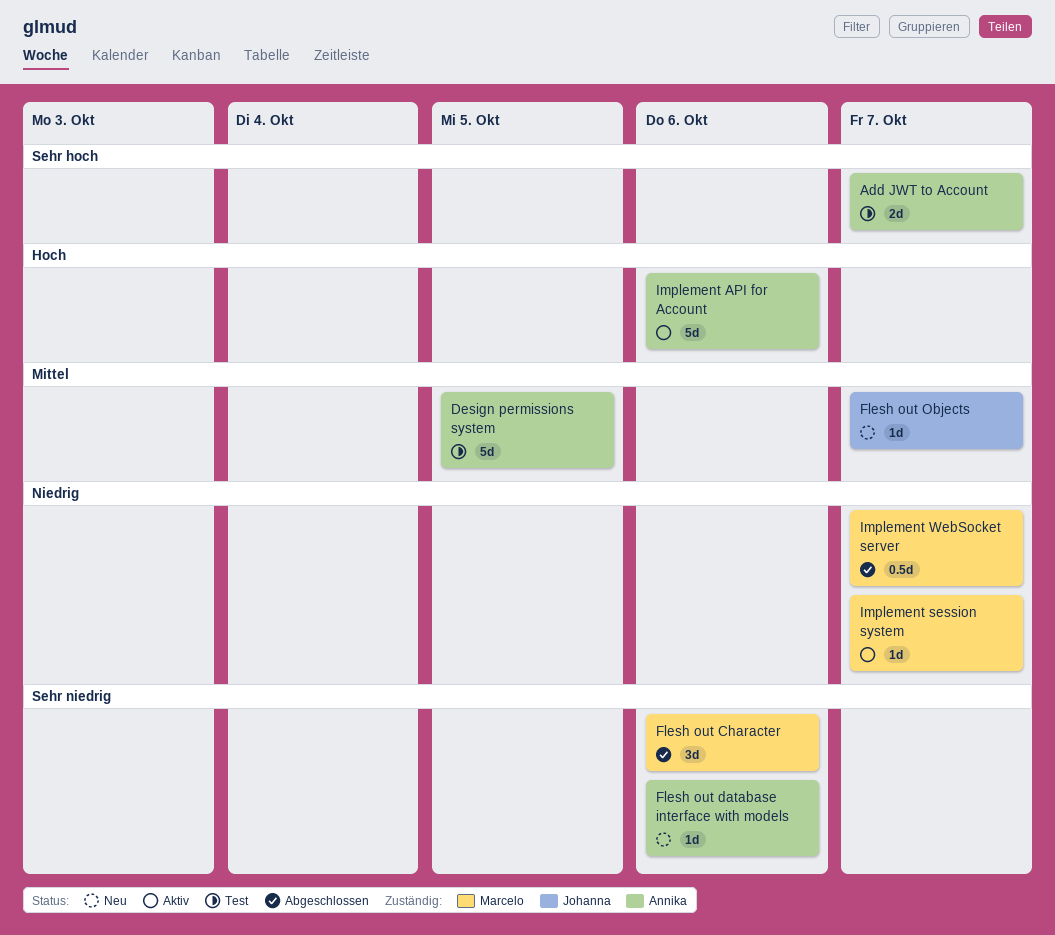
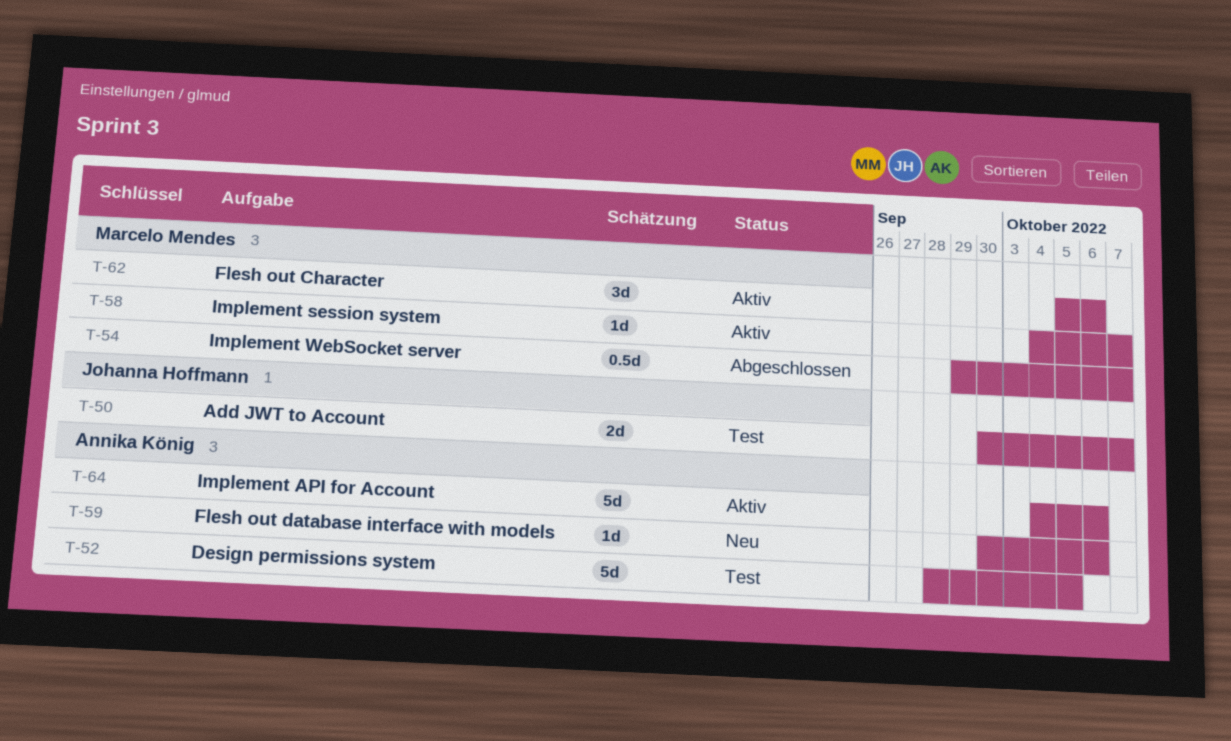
Add JWT to Account, owner: Annika König -> Johanna Hoffmann
Flesh out Character, status: Abgeschlossen -> Aktiv
Flesh out Objects: present -> none

